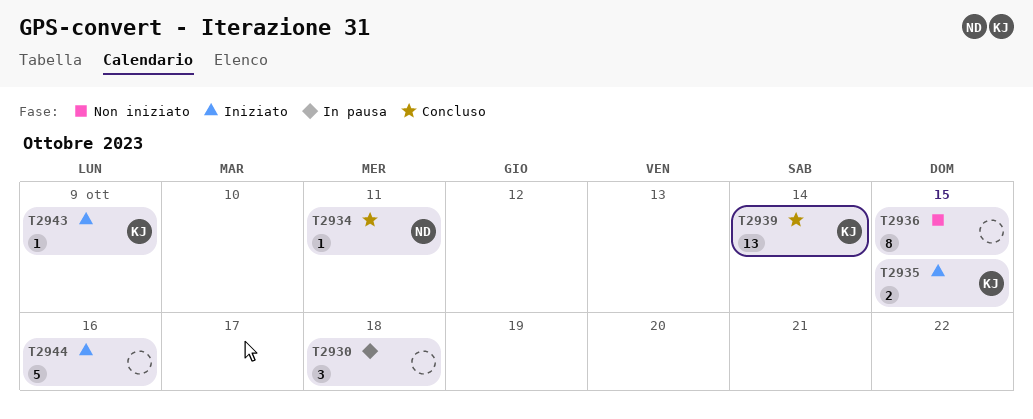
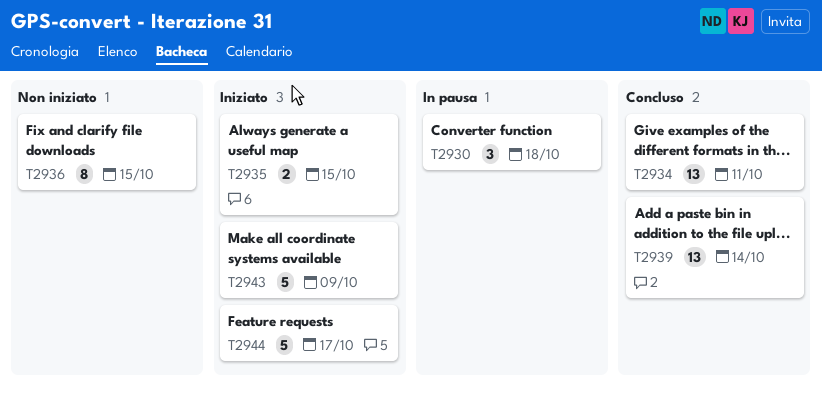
T2934, estimate: 1 -> 13
T2943, estimate: 1 -> 5
T2944, due: Oct 16 -> Oct 17

